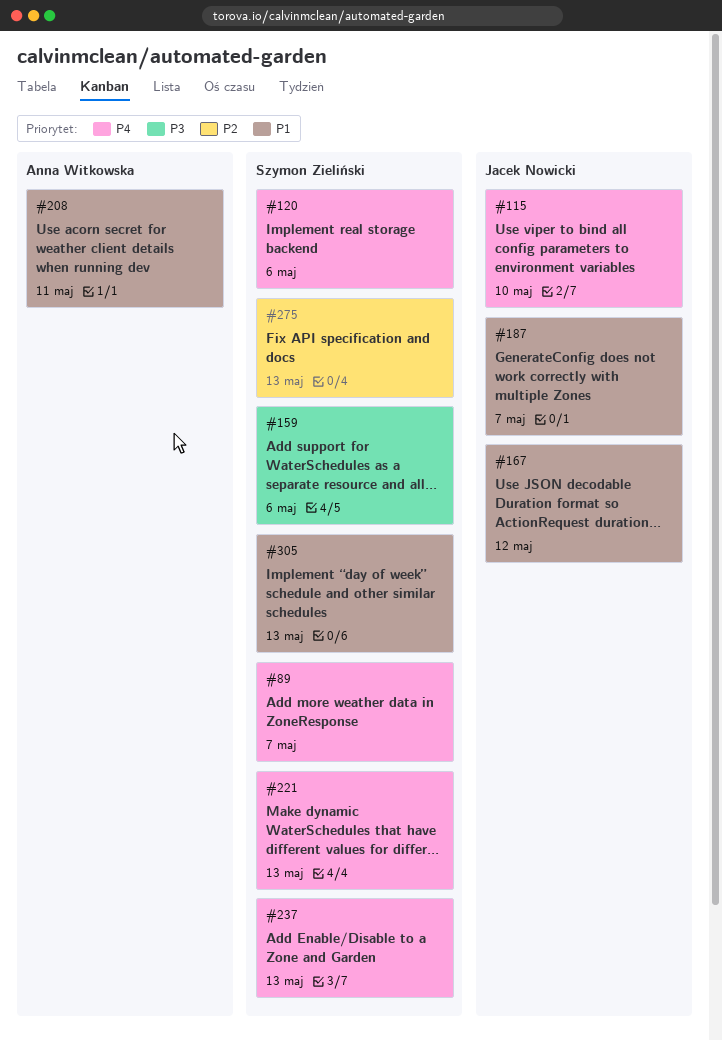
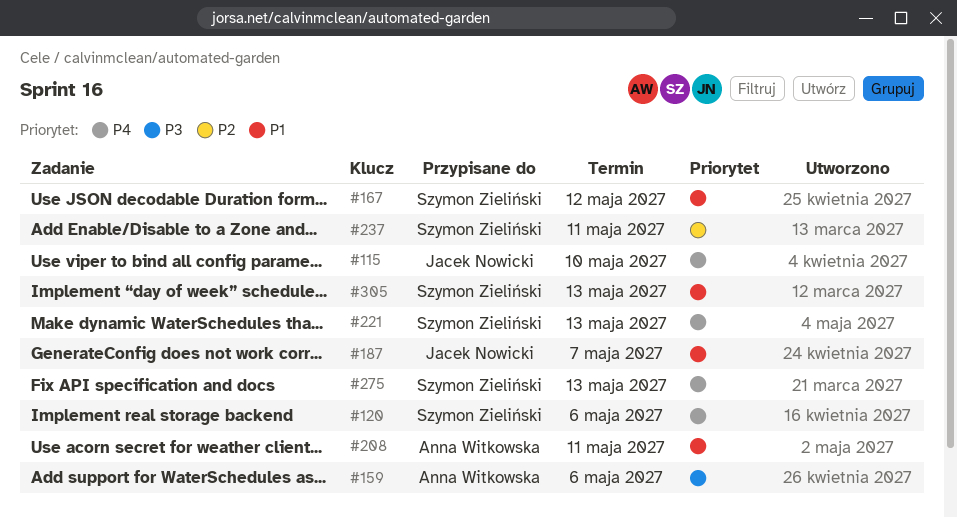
#89: present -> none
#159, owner: Szymon Zieliński -> Anna Witkowska
#167, owner: Jacek Nowicki -> Szymon Zieliński
#237, priority: P4 -> P2
#237, due: May 13 -> May 11
#275, priority: P2 -> P4

